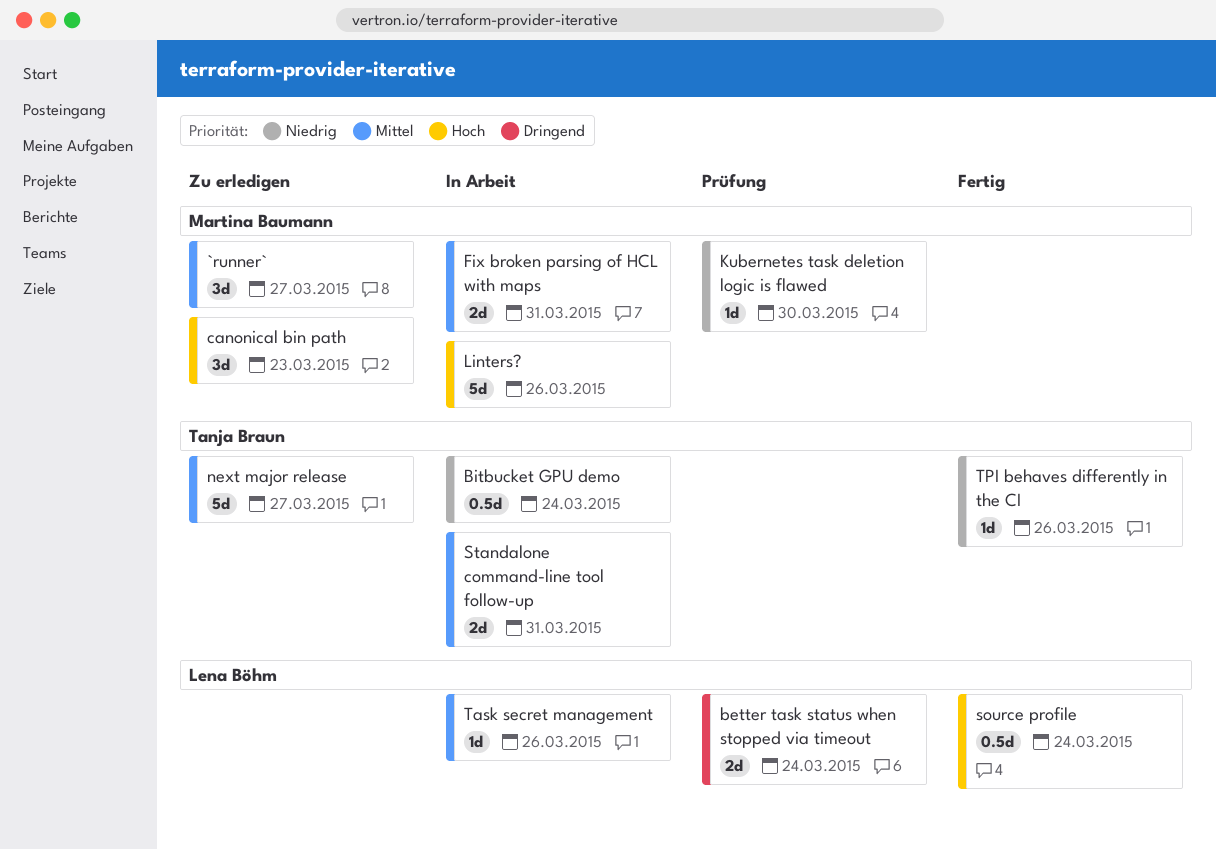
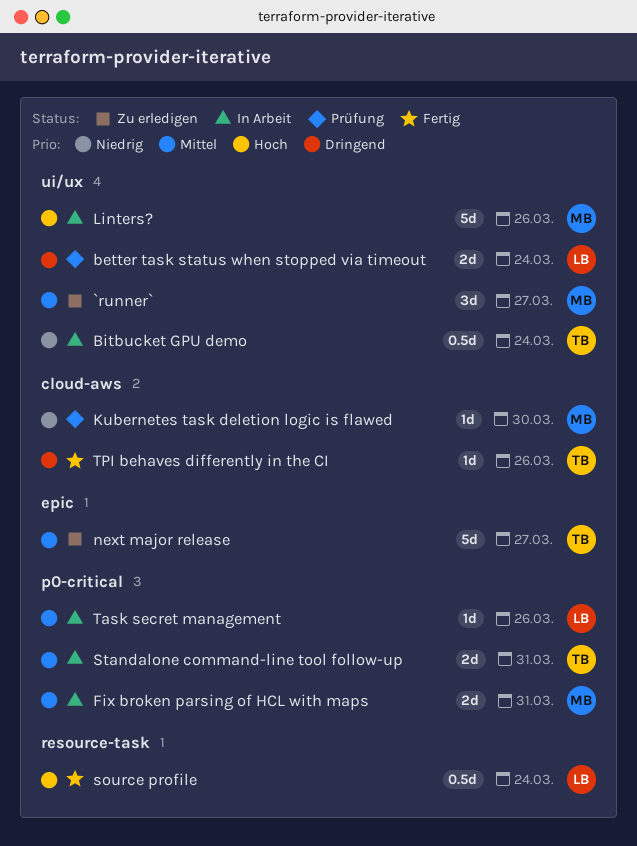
canonical bin path: present -> none
TPI behaves differently in the CI, priority: Niedrig -> Dringend

